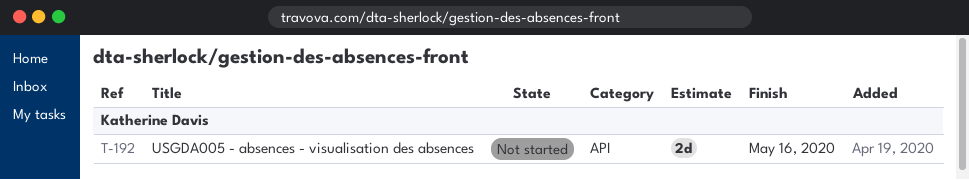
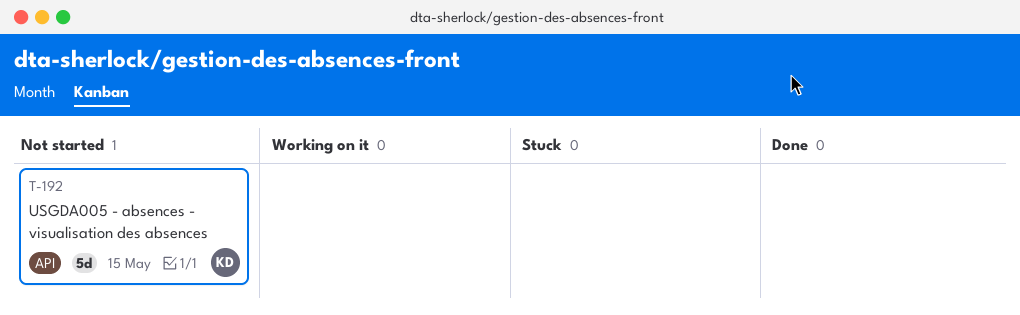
T-192, estimate: 2d -> 5d
T-192, due: May 16 -> May 15

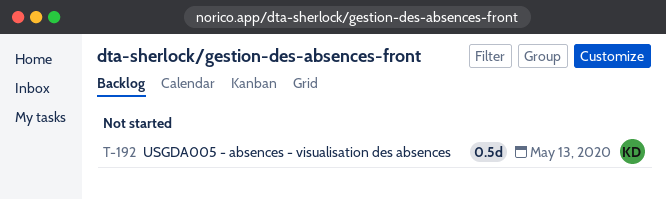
T-192, estimate: 5d -> 0.5d
T-192, due: May 15 -> May 13

